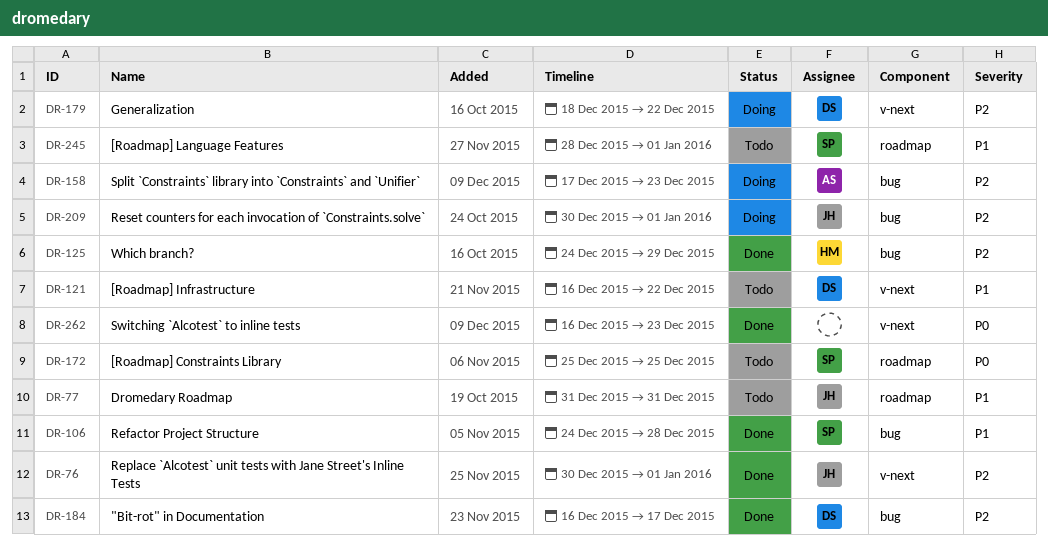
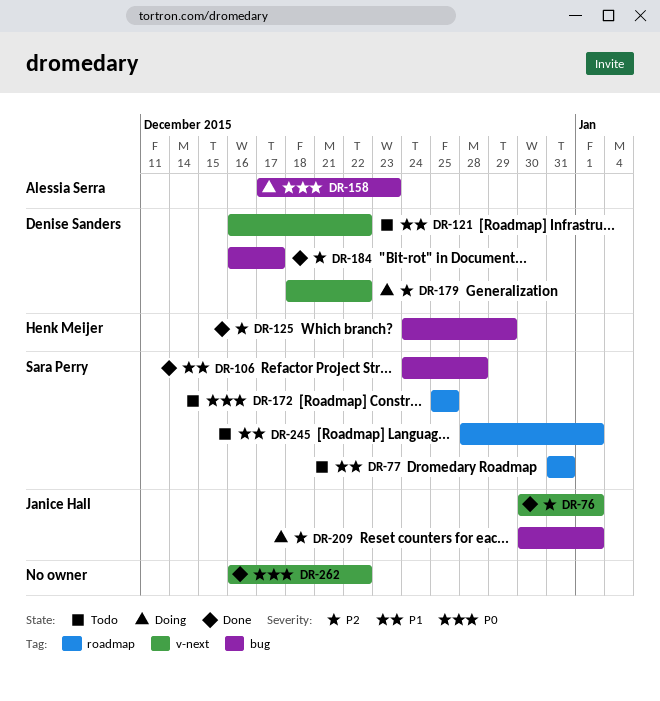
DR-77, owner: Janice Hall -> Sara Perry
DR-158, priority: P2 -> P0
DR-262, due: Dec 23 -> Dec 22

